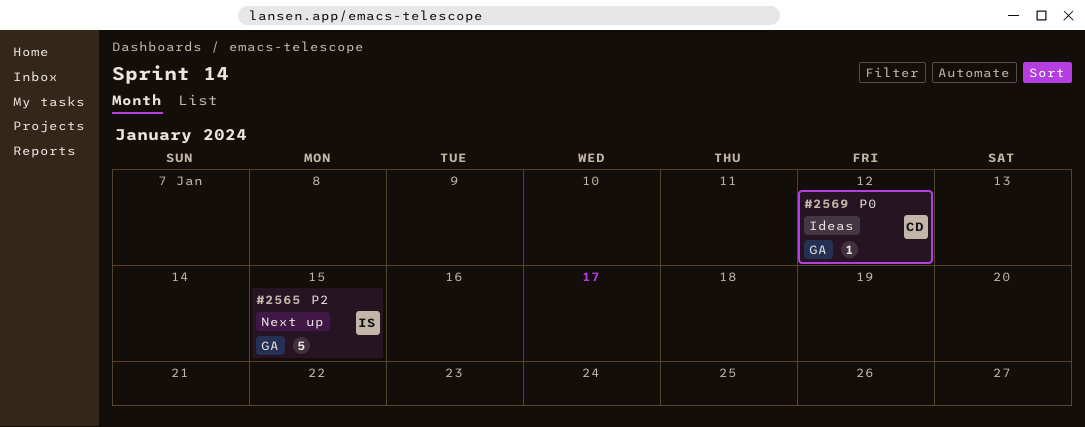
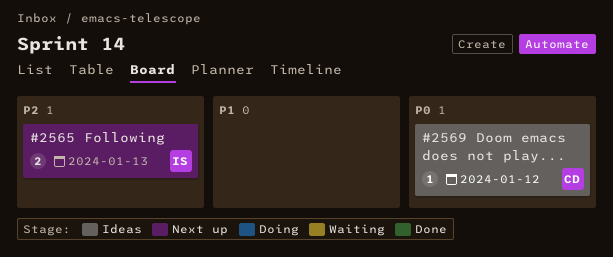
#2565, estimate: 5 -> 2
#2565, due: Jan 15 -> Jan 13

